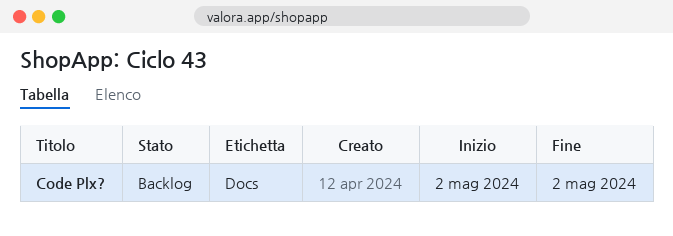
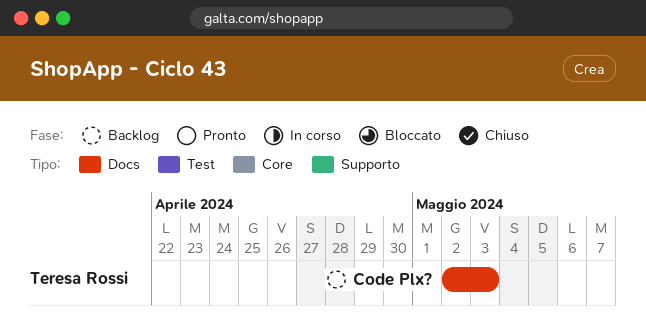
Code Plx?, due: May 2 -> May 3

